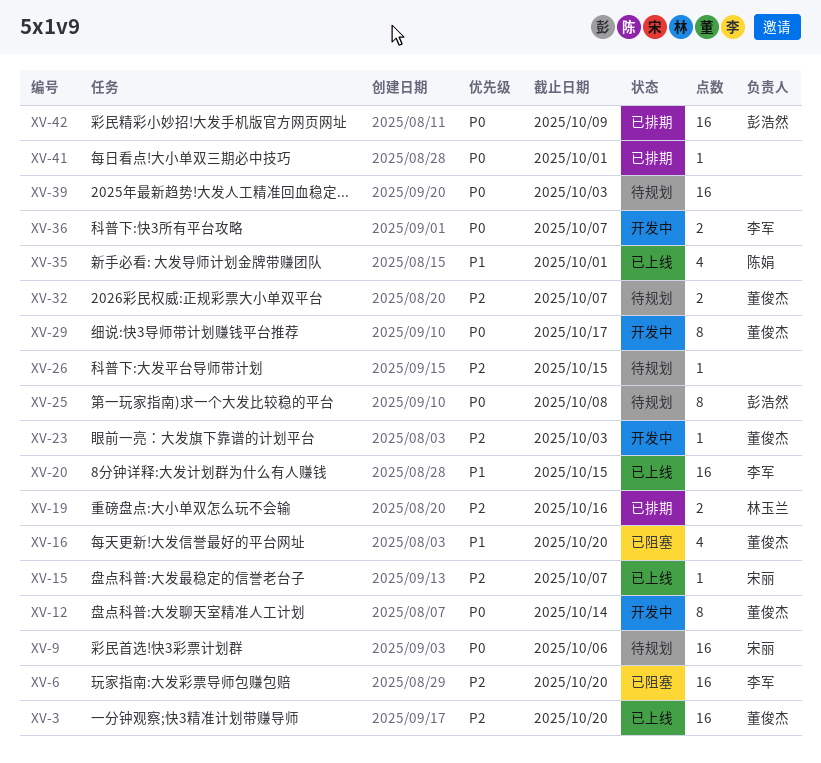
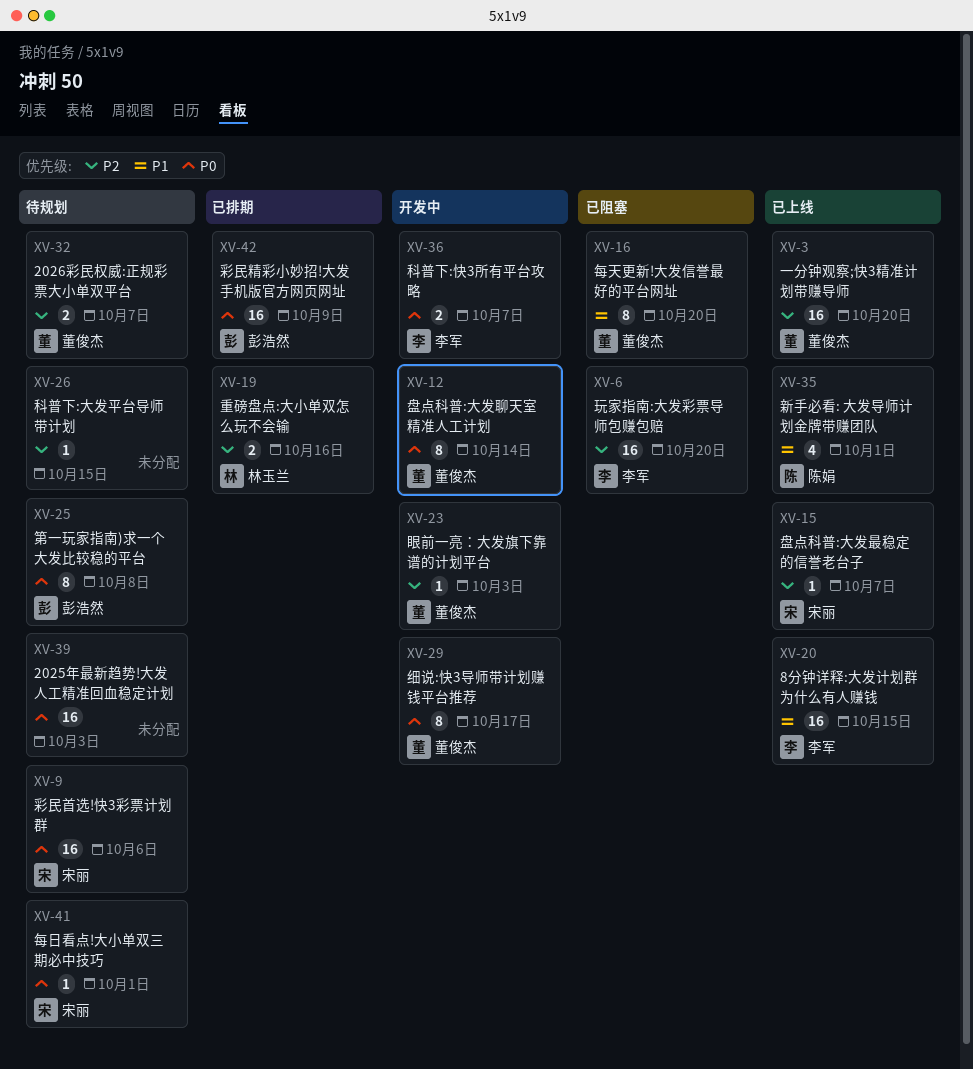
XV-16, estimate: 4 -> 8
XV-41, status: 已排期 -> 待规划
XV-41, owner: none -> 宋丽

